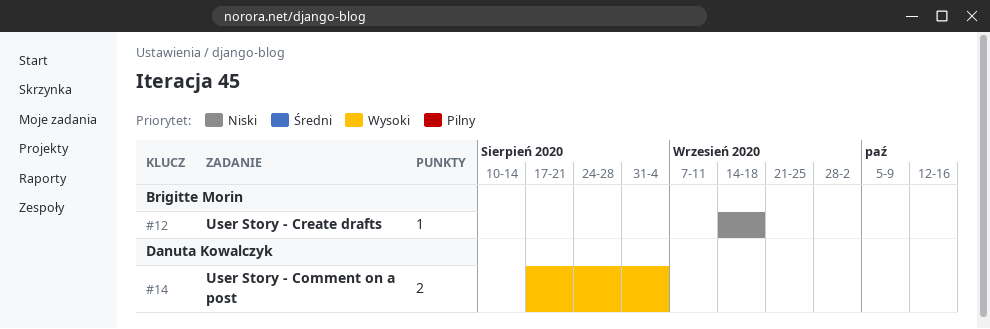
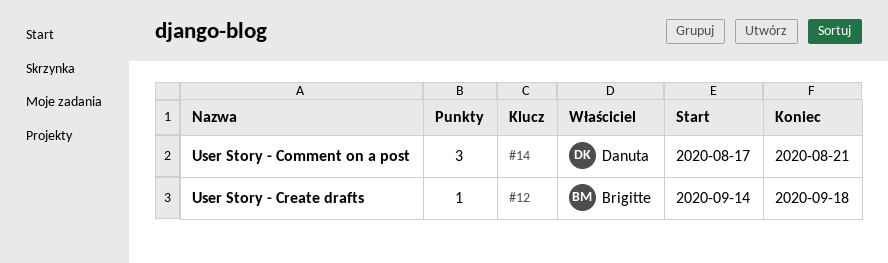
#14, estimate: 2 -> 3
#14, due: Sep 4 -> Aug 21

